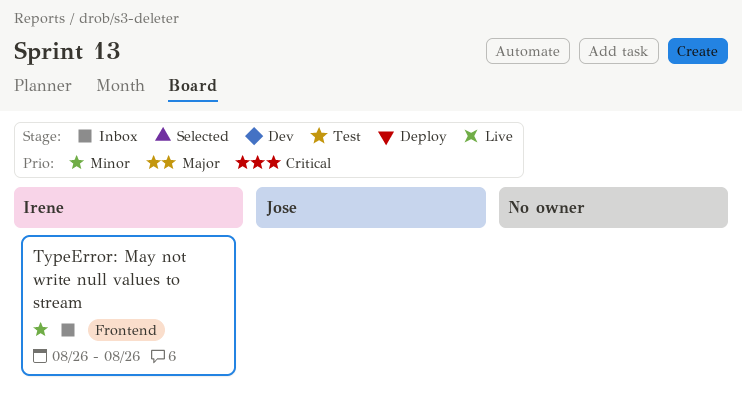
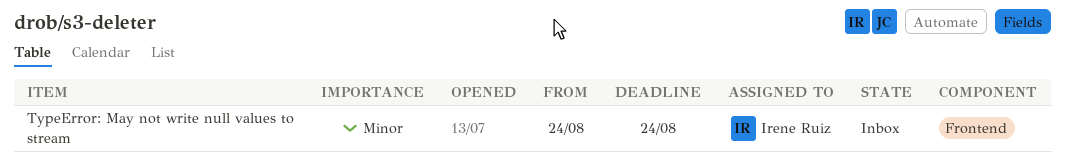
TypeError: May not write null values to stream, start: Aug 26 -> Aug 24
TypeError: May not write null values to stream, due: Aug 26 -> Aug 24

